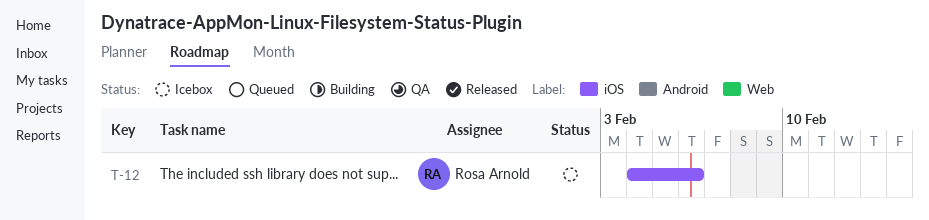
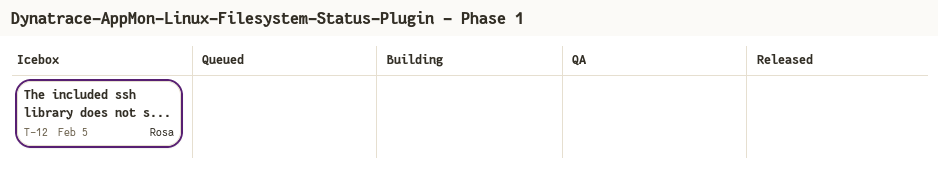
T-12, due: Feb 6 -> Feb 5

